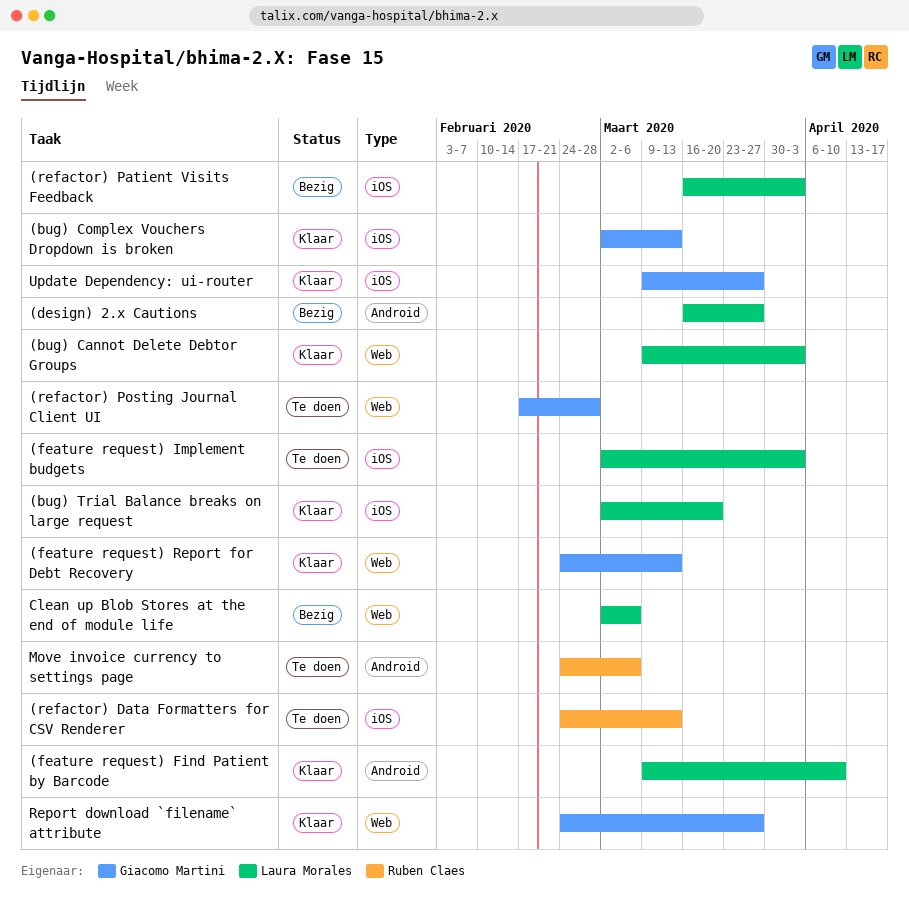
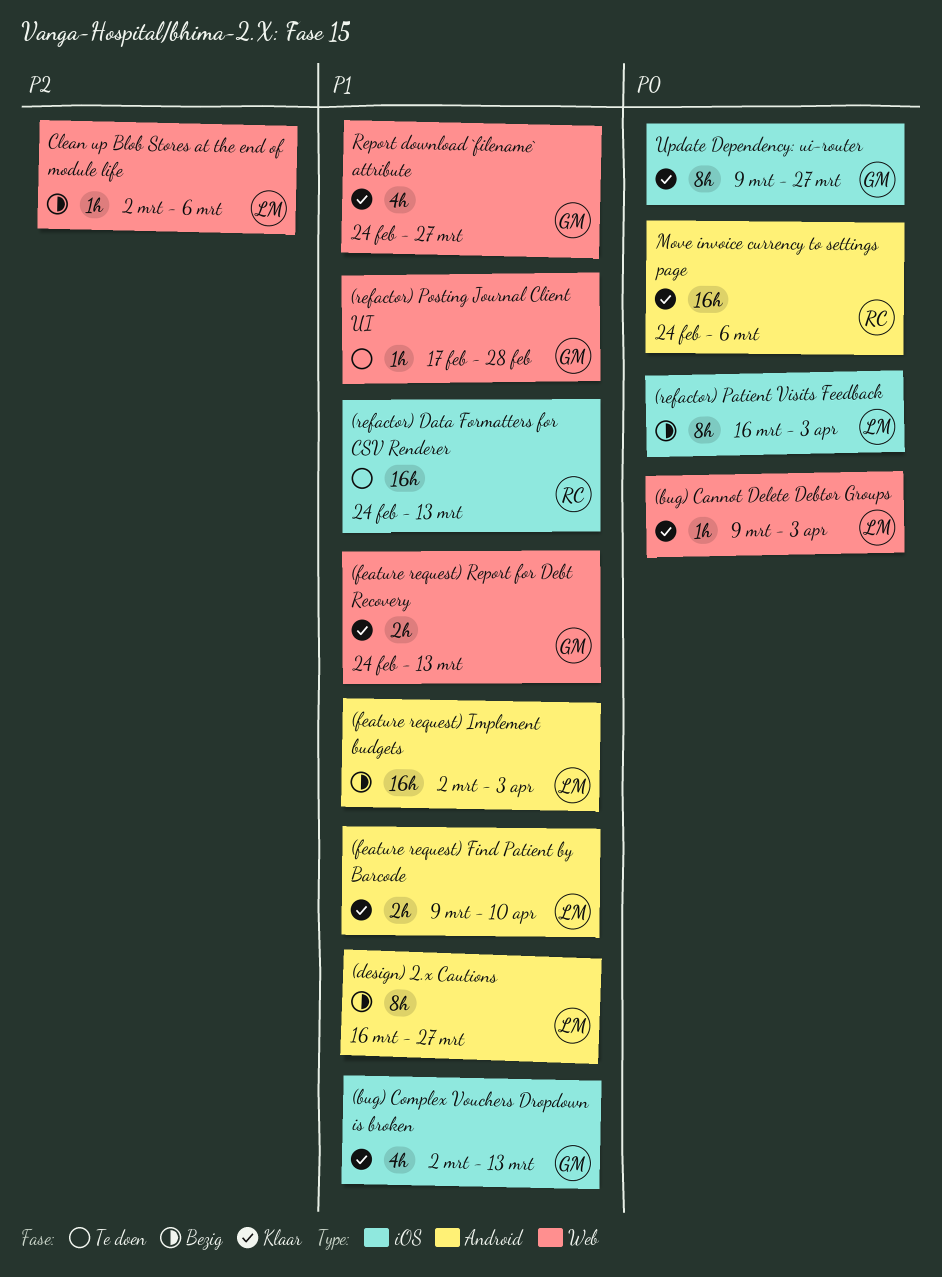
(bug) Trial Balance breaks on large request: present -> none
(feature request) Implement budgets, status: Te doen -> Bezig
(feature request) Implement budgets, label: iOS -> Android
Move invoice currency to settings page, status: Te doen -> Klaar

